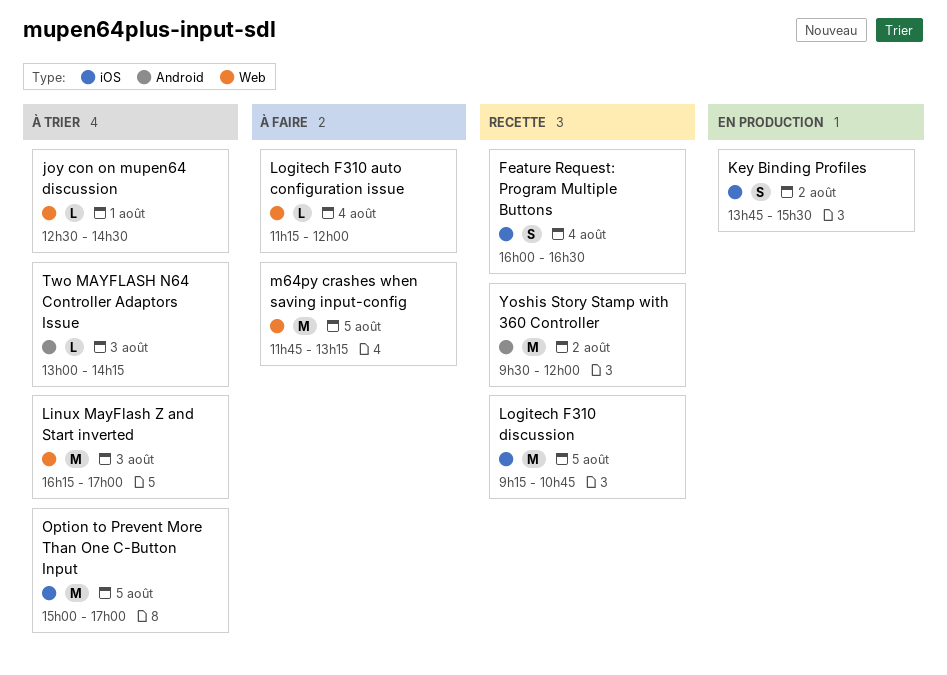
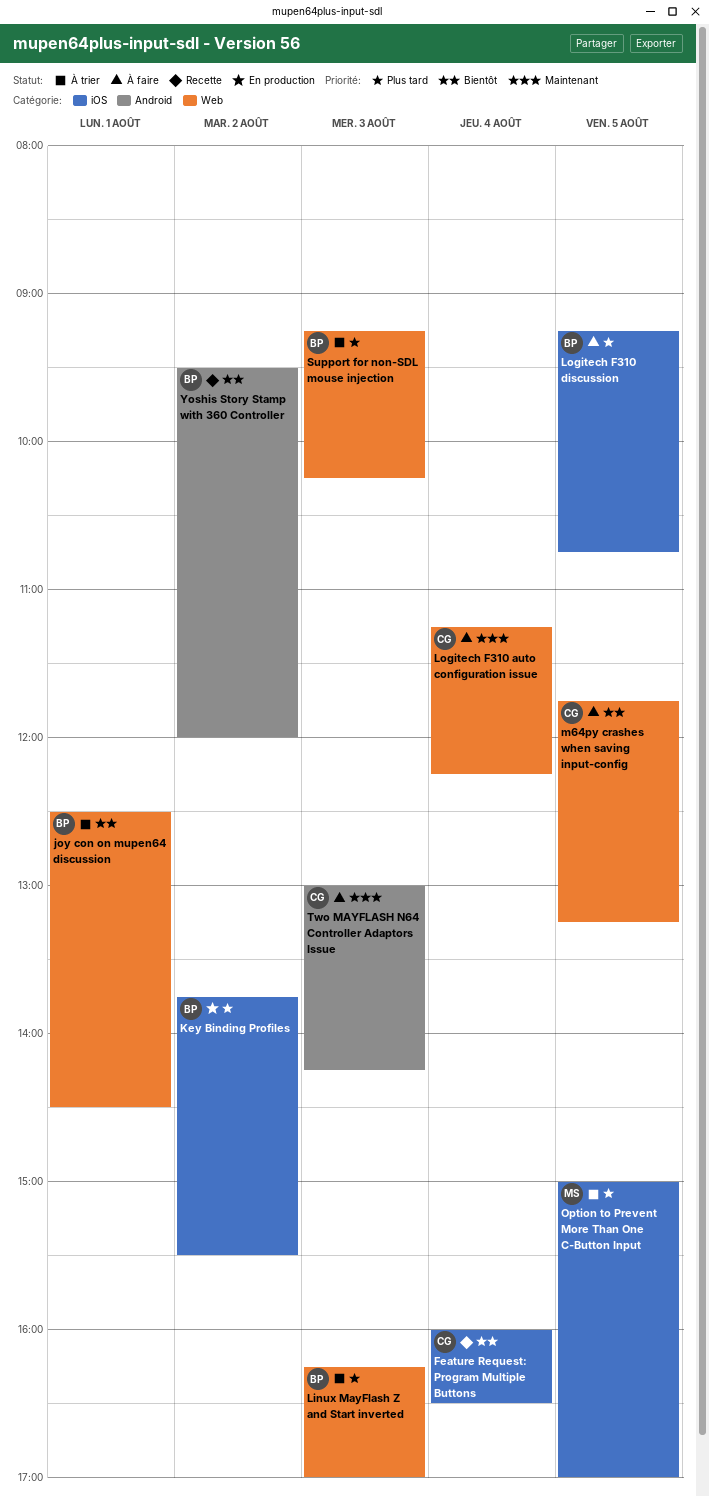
Logitech F310 auto configuration issue, ends: 12:00 -> 12:15
Logitech F310 discussion, status: Recette -> À faire
Support for non-SDL mouse injection: none -> present
Two MAYFLASH N64 Controller Adaptors Issue, status: À trier -> À faire

